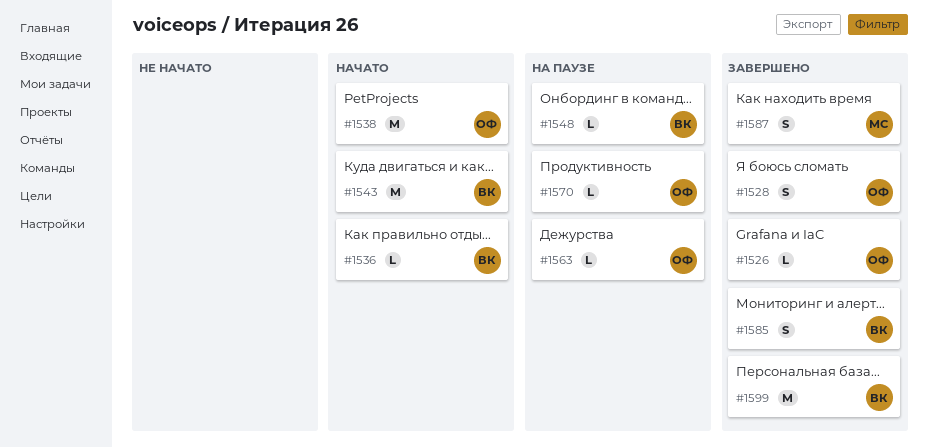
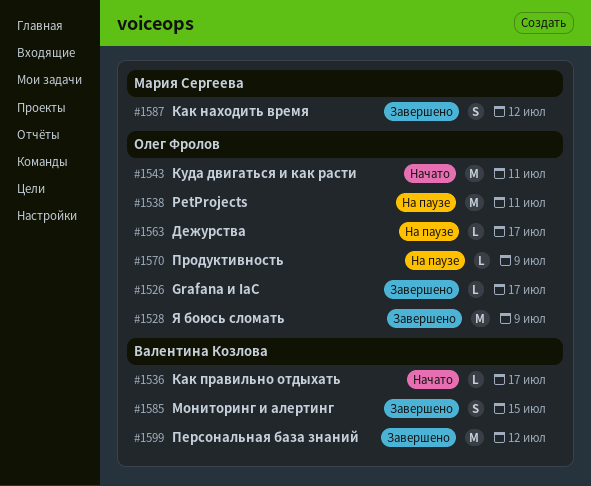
#1528, estimate: S -> M
#1538, status: Начато -> На паузе
#1543, owner: Валентина Козлова -> Олег Фролов
#1548: present -> none

